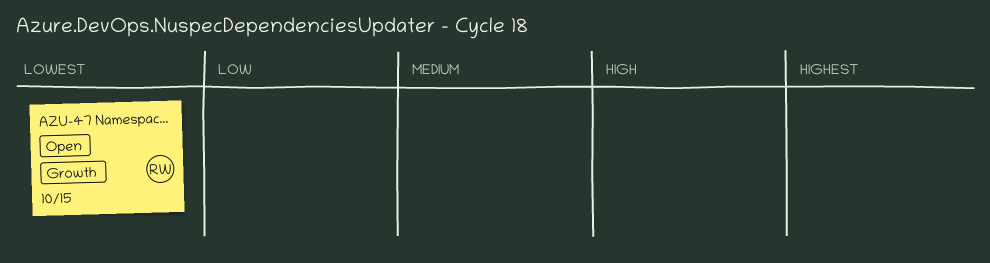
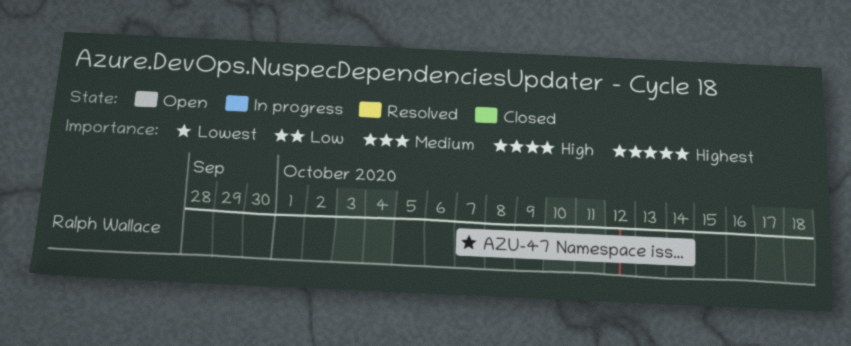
AZU-47, due: Oct 15 -> Oct 14

